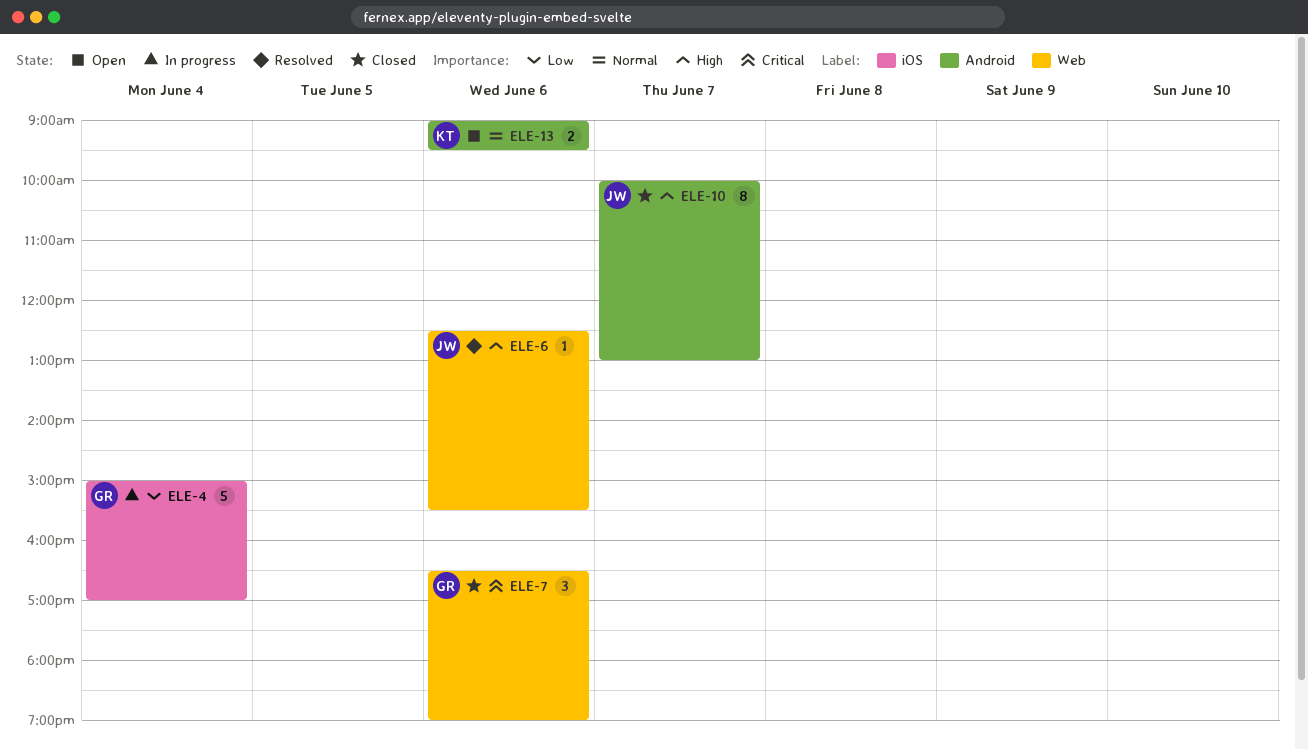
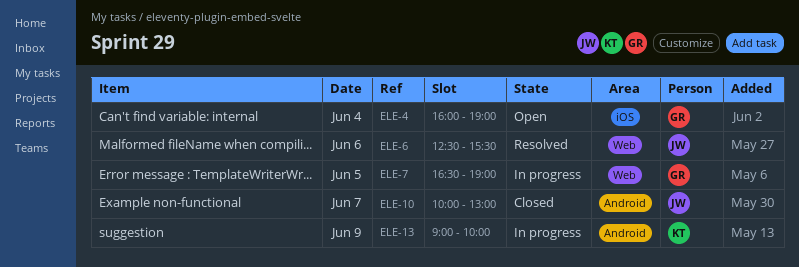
ELE-4, status: In progress -> Open
ELE-4, begins: 15:00 -> 16:00
ELE-4, ends: 17:00 -> 19:00
ELE-7, status: Closed -> In progress
ELE-7, day: Jun 6 -> Jun 5
ELE-13, status: Open -> In progress
ELE-13, day: Jun 6 -> Jun 9
ELE-13, ends: 09:30 -> 10:00

